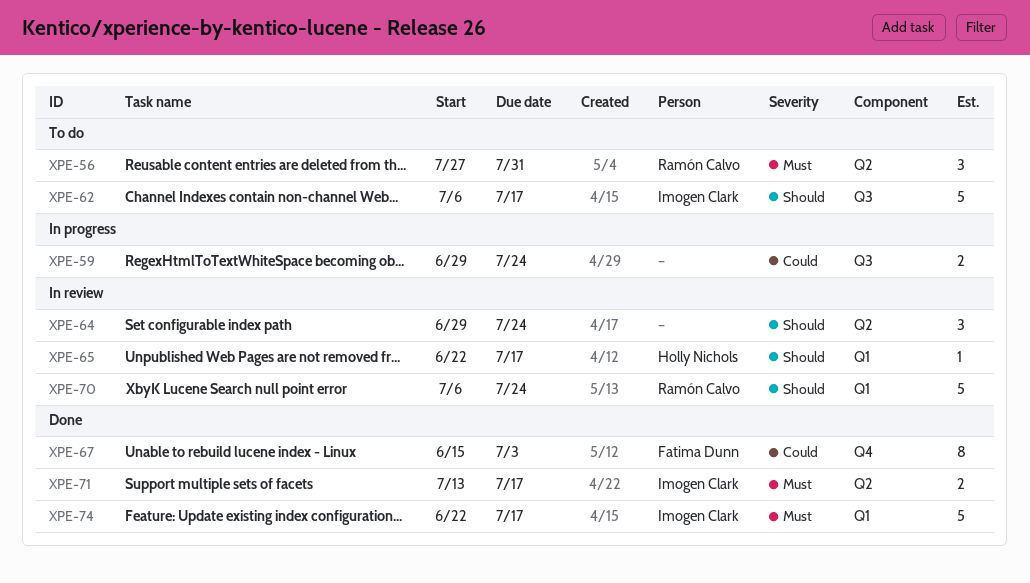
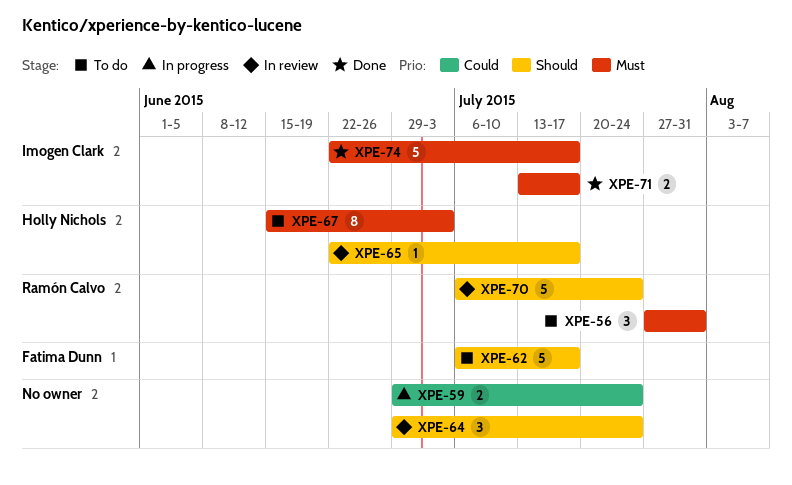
XPE-62, owner: Imogen Clark -> Fatima Dunn
XPE-67, status: Done -> To do
XPE-67, owner: Fatima Dunn -> Holly Nichols
XPE-67, priority: Could -> Must

